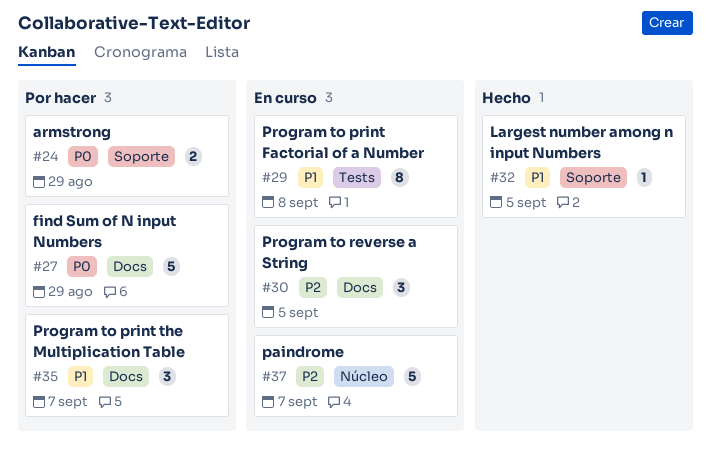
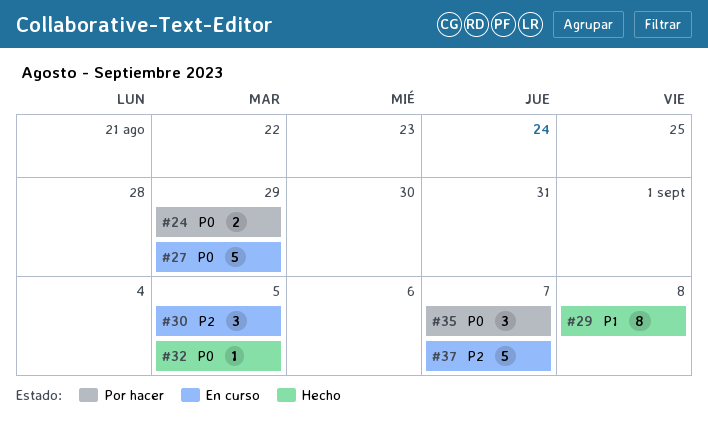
#27, status: Por hacer -> En curso
#29, status: En curso -> Hecho
#32, priority: P1 -> P0
#35, priority: P1 -> P0

